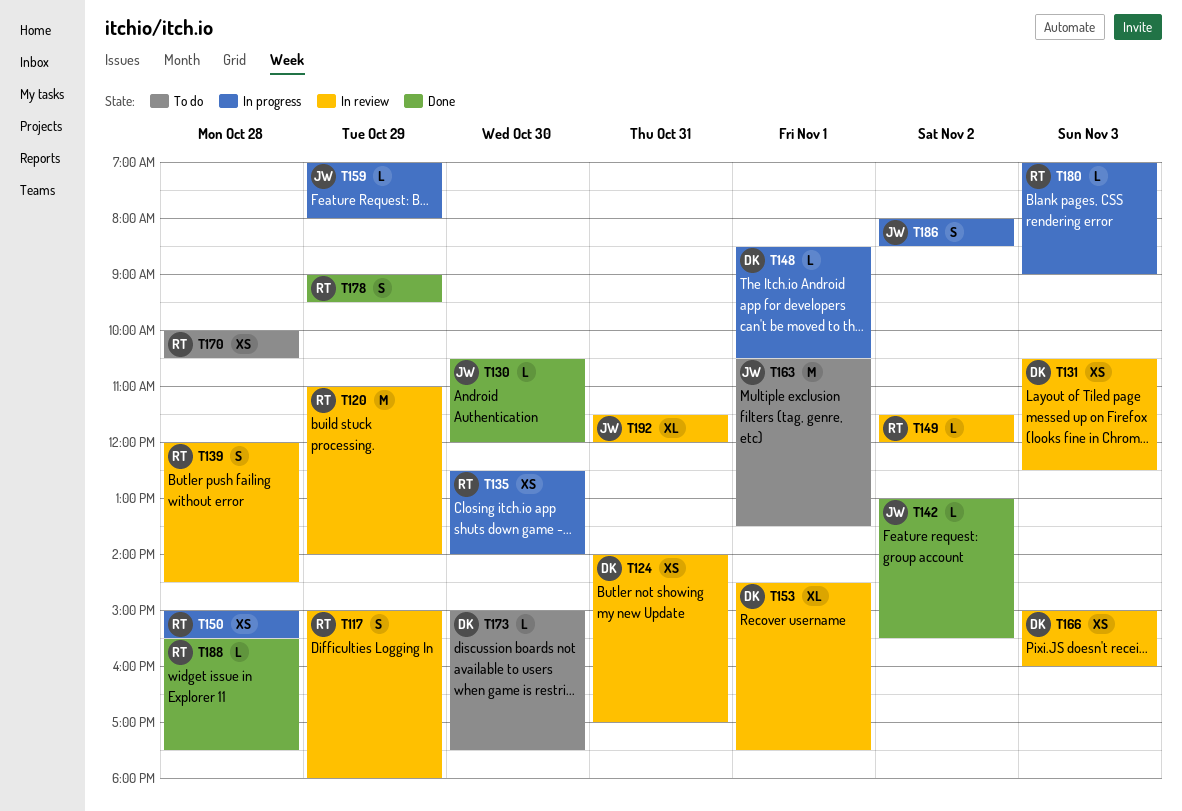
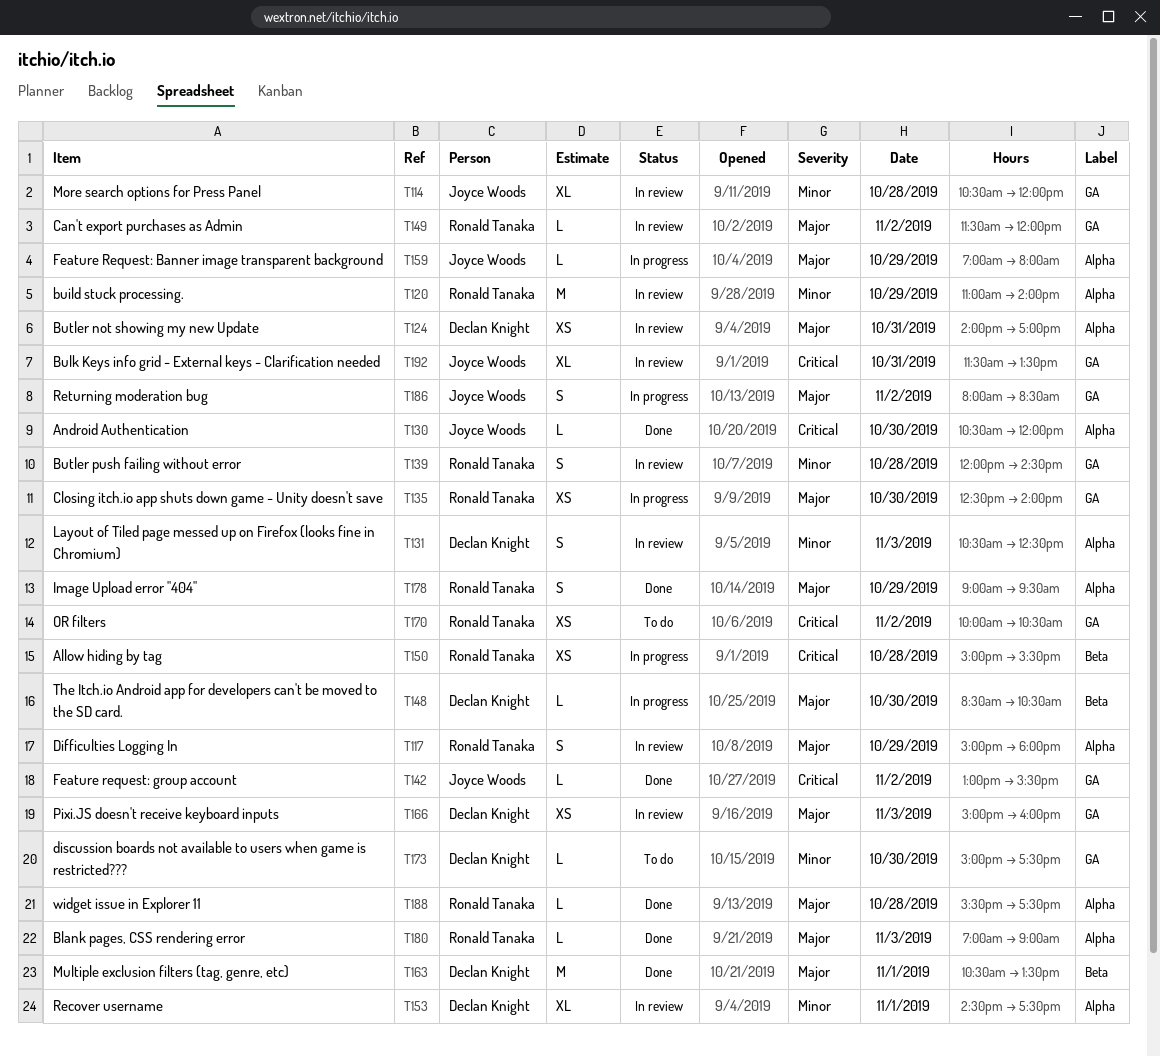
T114: none -> present
T131, estimate: XS -> S
T148, day: Nov 1 -> Oct 30
T163, status: To do -> Done
T163, owner: Joyce Woods -> Declan Knight
T170, day: Oct 28 -> Nov 2
T180, status: In progress -> Done
T192, ends: 12:00 -> 13:30

